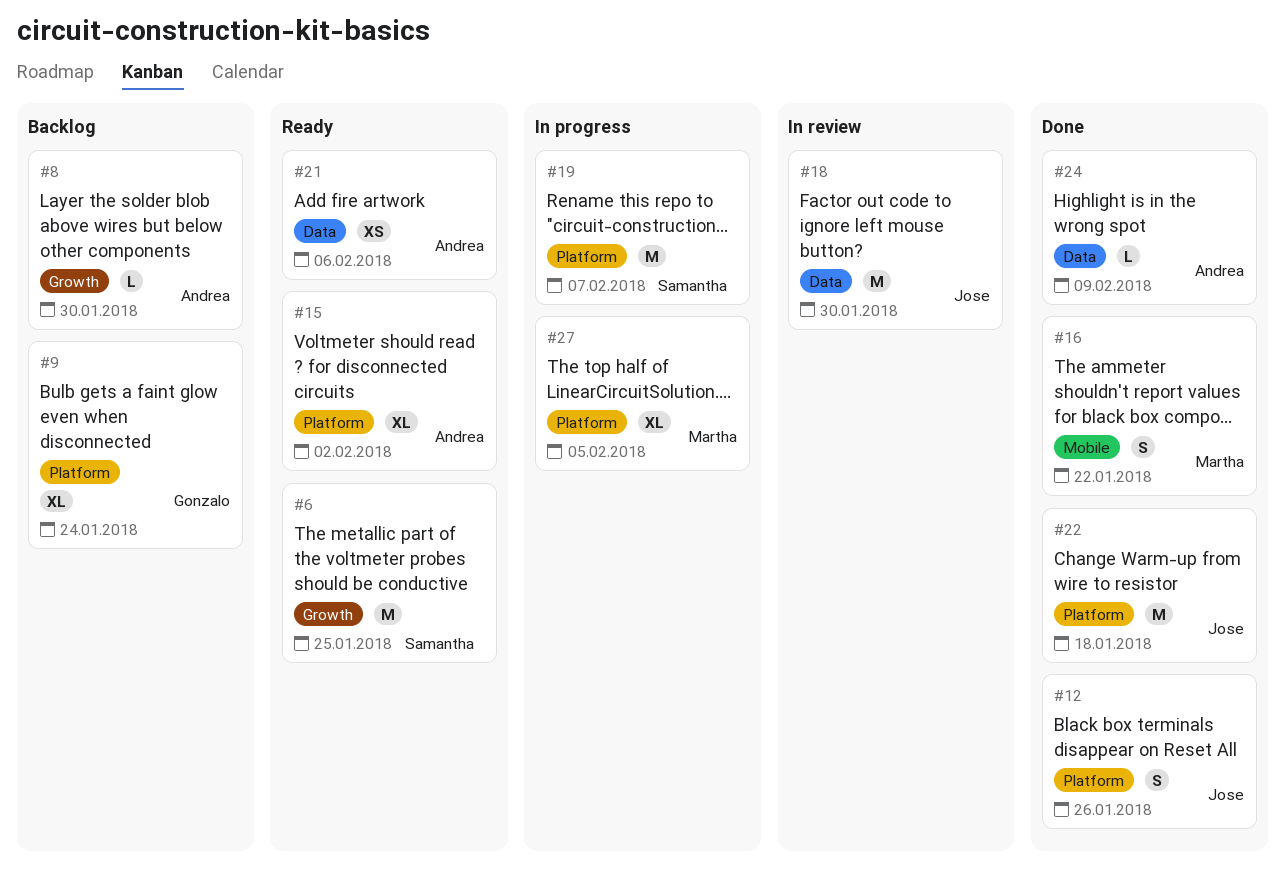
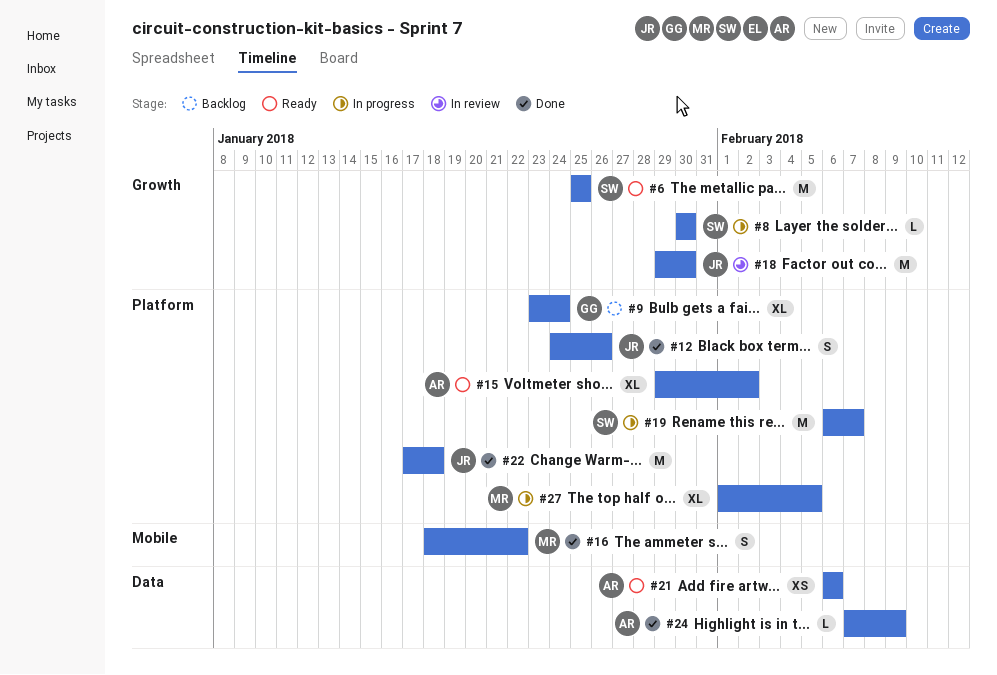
#8, status: Backlog -> In progress
#8, owner: Andrea -> Samantha
#18, label: Data -> Growth

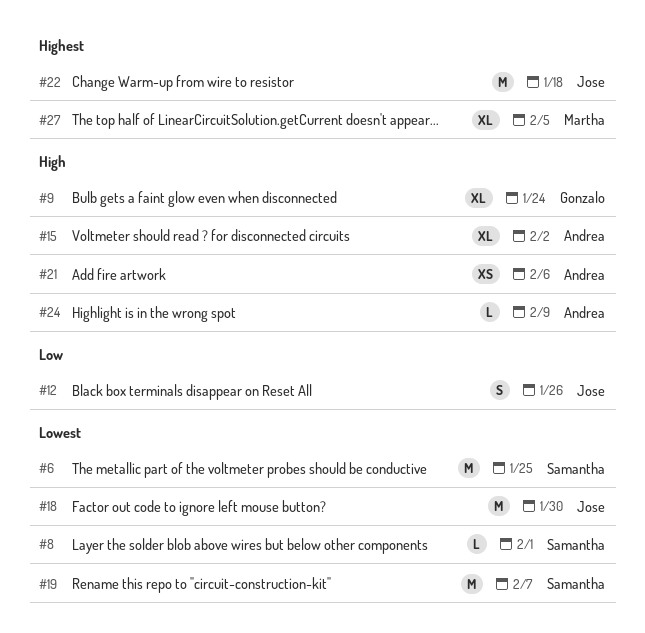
#8, due: Jan 30 -> Feb 1
#16: present -> none

